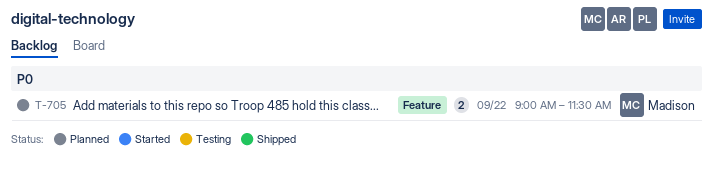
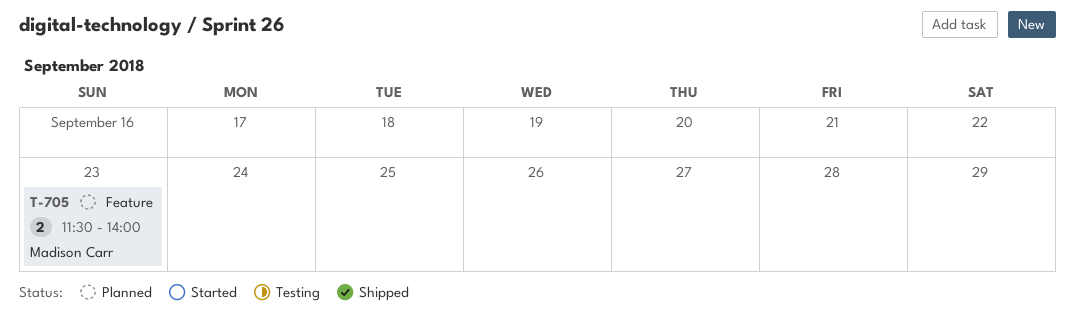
T-705, day: Sep 22 -> Sep 23
T-705, begins: 09:00 -> 11:30
T-705, ends: 11:30 -> 14:00

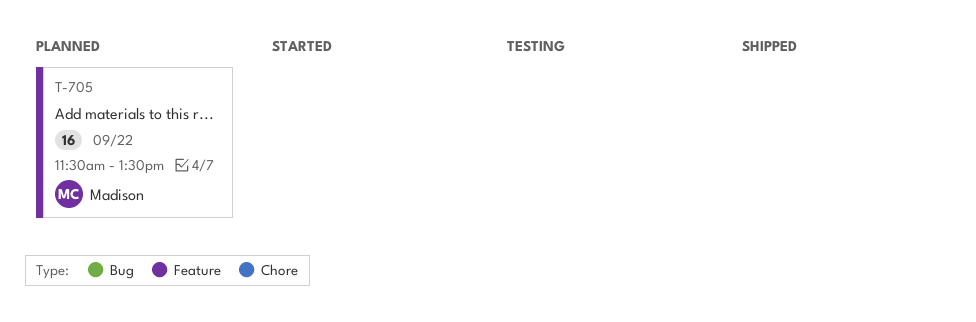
T-705, estimate: 2 -> 16
T-705, day: Sep 23 -> Sep 22
T-705, ends: 14:00 -> 13:30

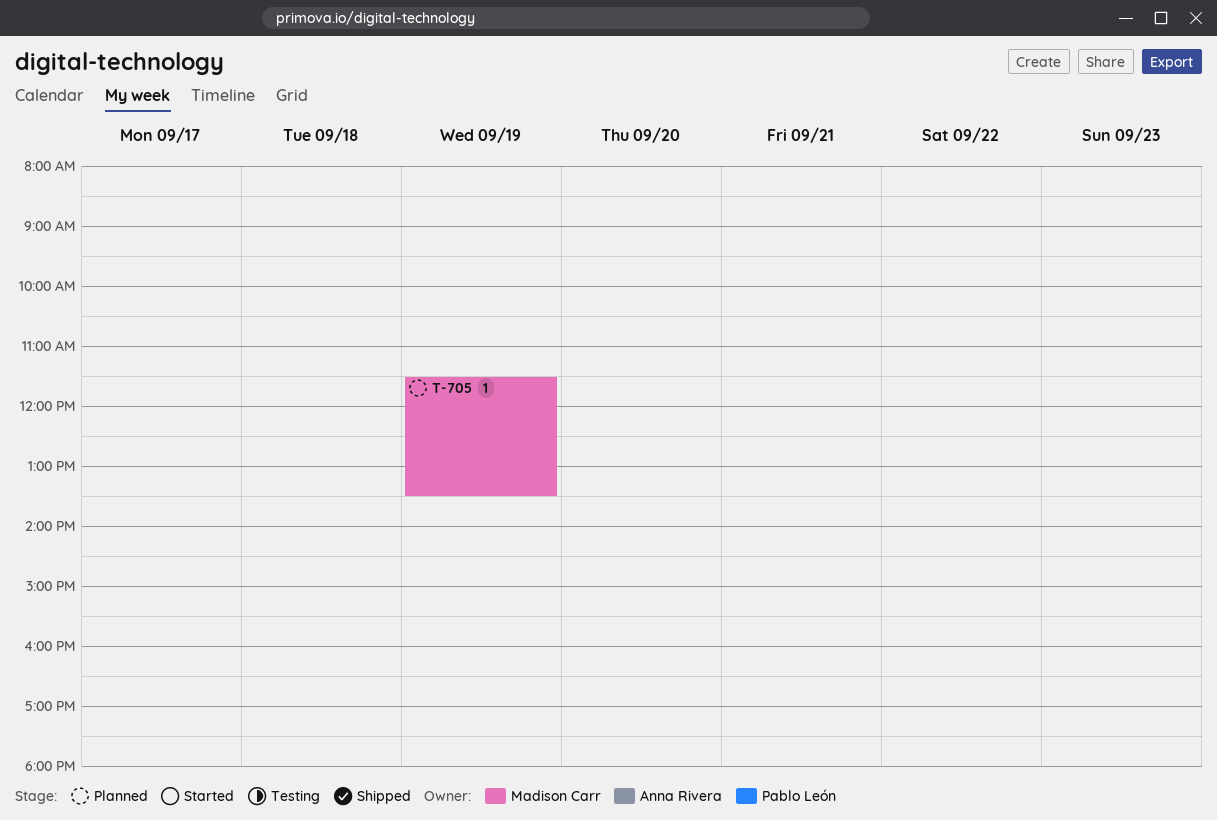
T-705, estimate: 16 -> 1
T-705, day: Sep 22 -> Sep 19

